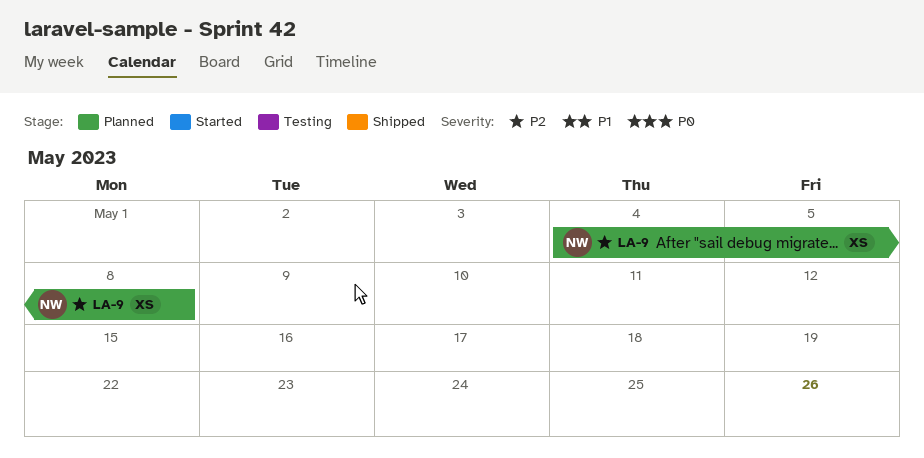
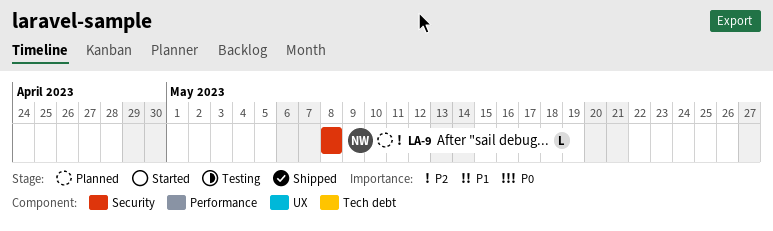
LA-9, estimate: XS -> L
LA-9, start: May 4 -> May 8

